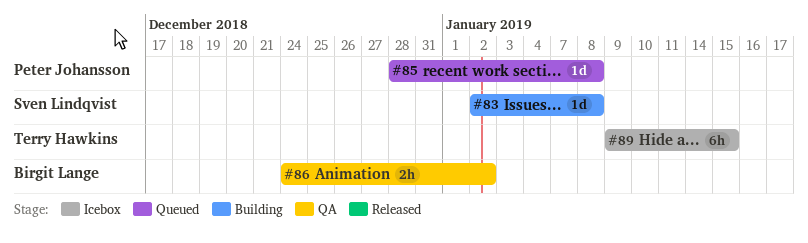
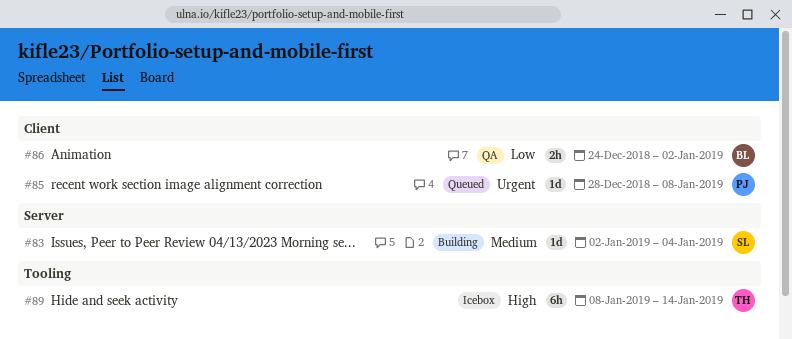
#83, due: Jan 8 -> Jan 4
#89, start: Jan 9 -> Jan 8
#89, due: Jan 15 -> Jan 14

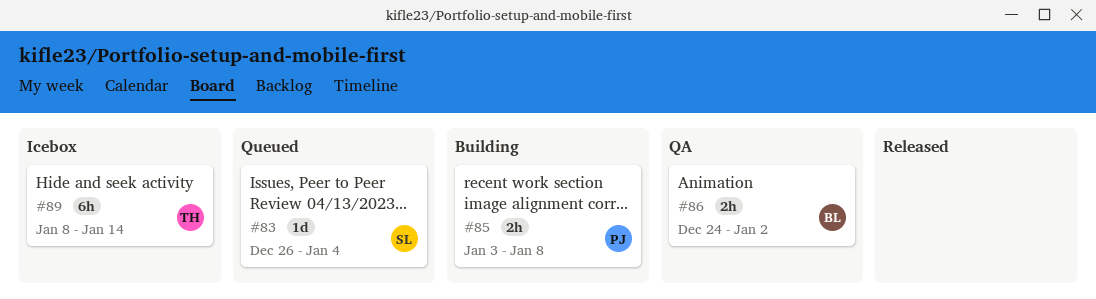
#83, status: Building -> Queued
#83, start: Jan 2 -> Dec 26
#85, status: Queued -> Building
#85, estimate: 1d -> 2h
#85, start: Dec 28 -> Jan 3

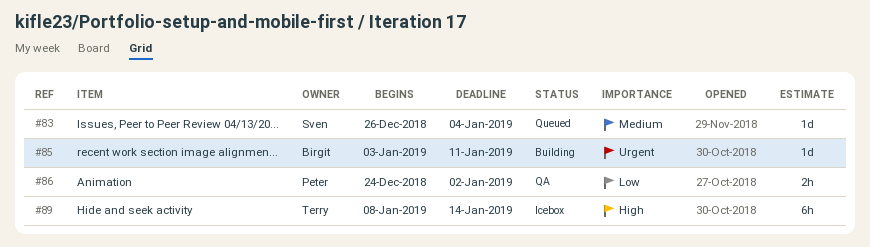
#85, owner: Peter -> Birgit
#85, estimate: 2h -> 1d
#85, due: Jan 8 -> Jan 11
#86, owner: Birgit -> Peter

